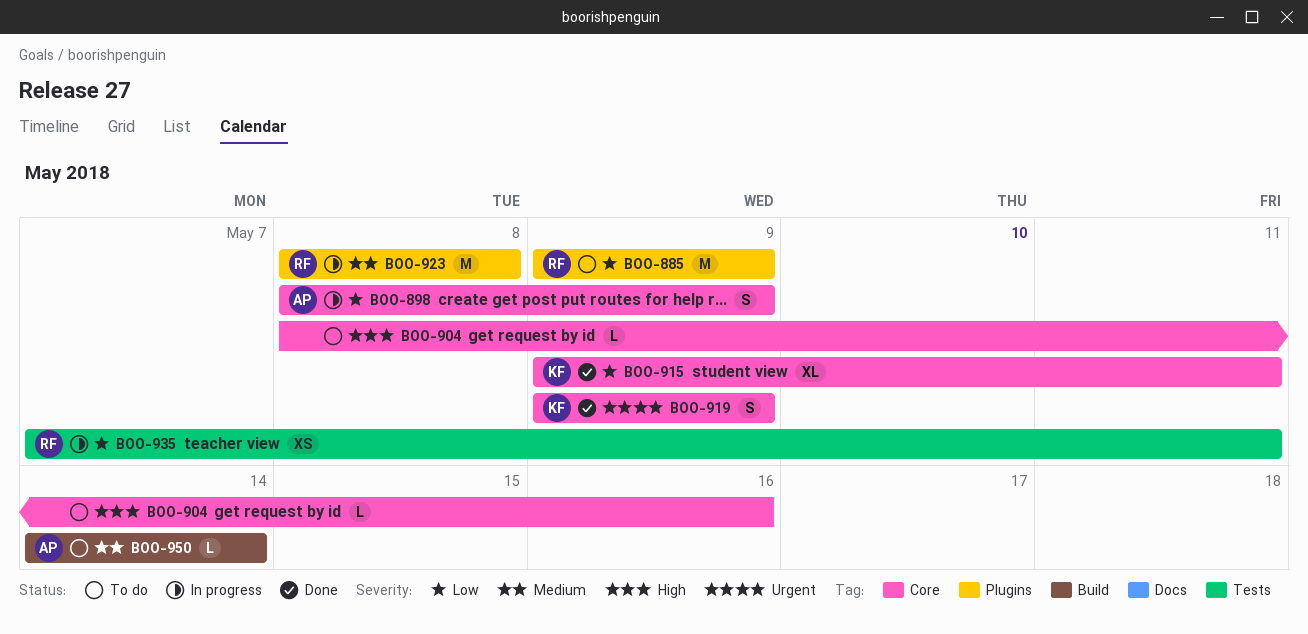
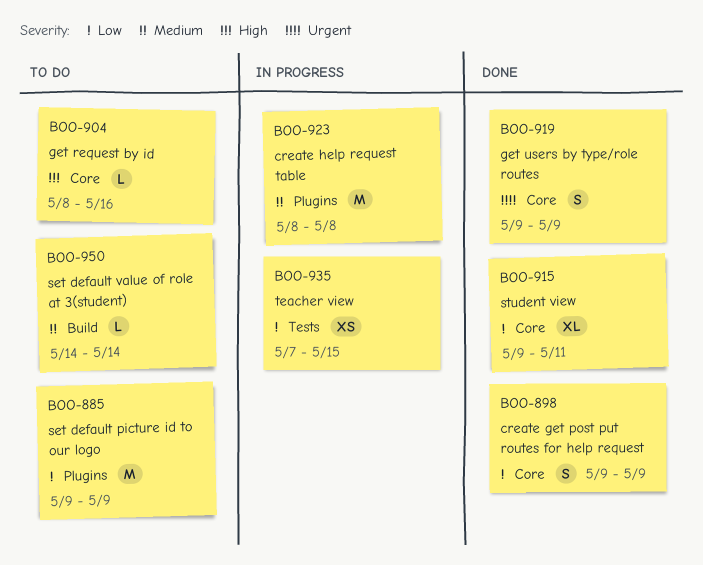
BOO-898, status: In progress -> Done
BOO-898, start: May 8 -> May 9
BOO-935, due: May 11 -> May 15

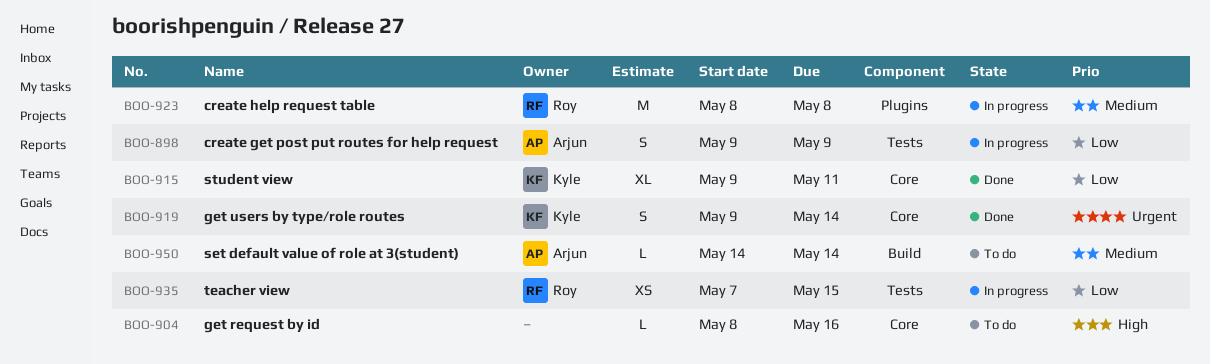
BOO-885: present -> none
BOO-898, status: Done -> In progress
BOO-898, label: Core -> Tests
BOO-919, due: May 9 -> May 14

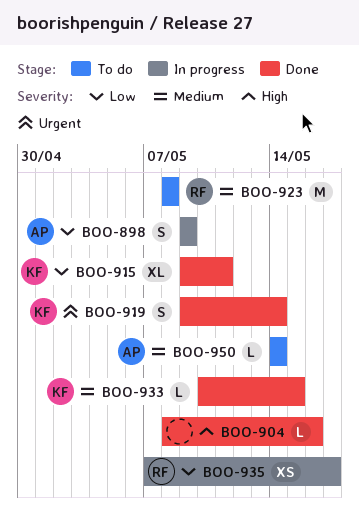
BOO-904, status: To do -> Done
BOO-923, status: In progress -> To do
BOO-933: none -> present
BOO-935, due: May 15 -> May 17

